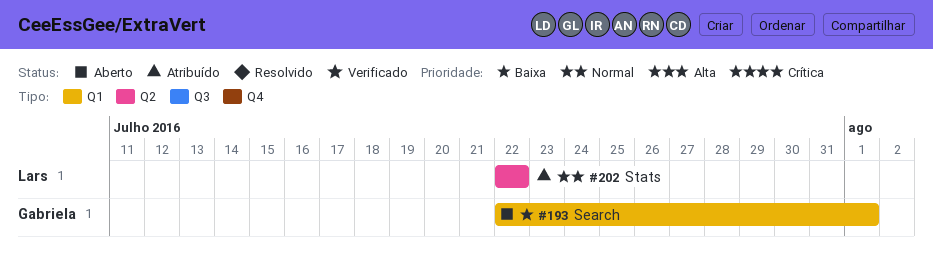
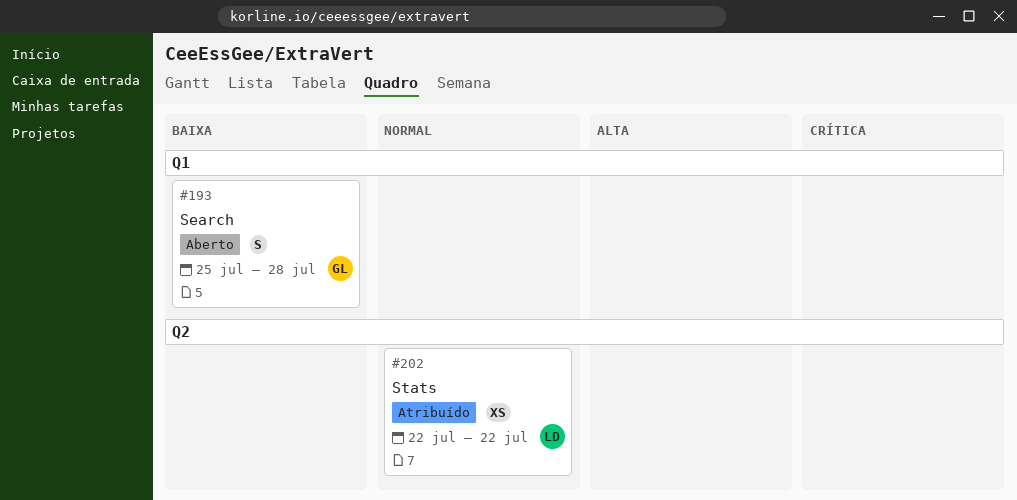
#193, start: Jul 22 -> Jul 25
#193, due: Aug 1 -> Jul 28

